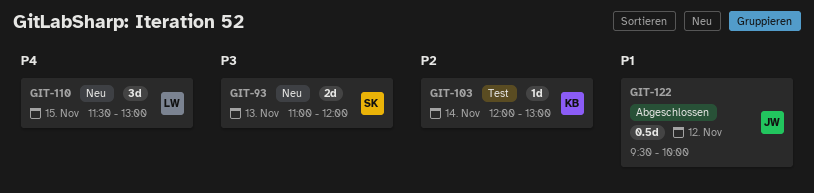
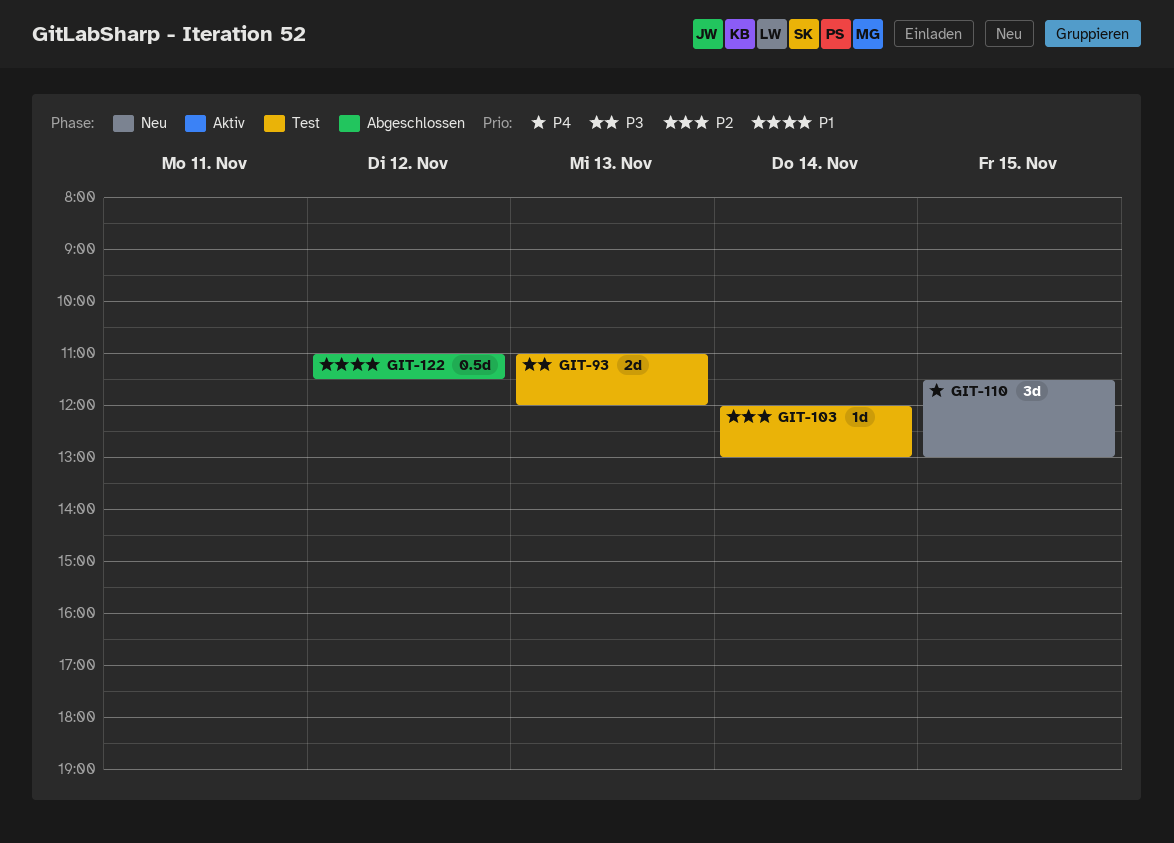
GIT-93, status: Neu -> Test
GIT-122, begins: 09:30 -> 11:00
GIT-122, ends: 10:00 -> 11:30

